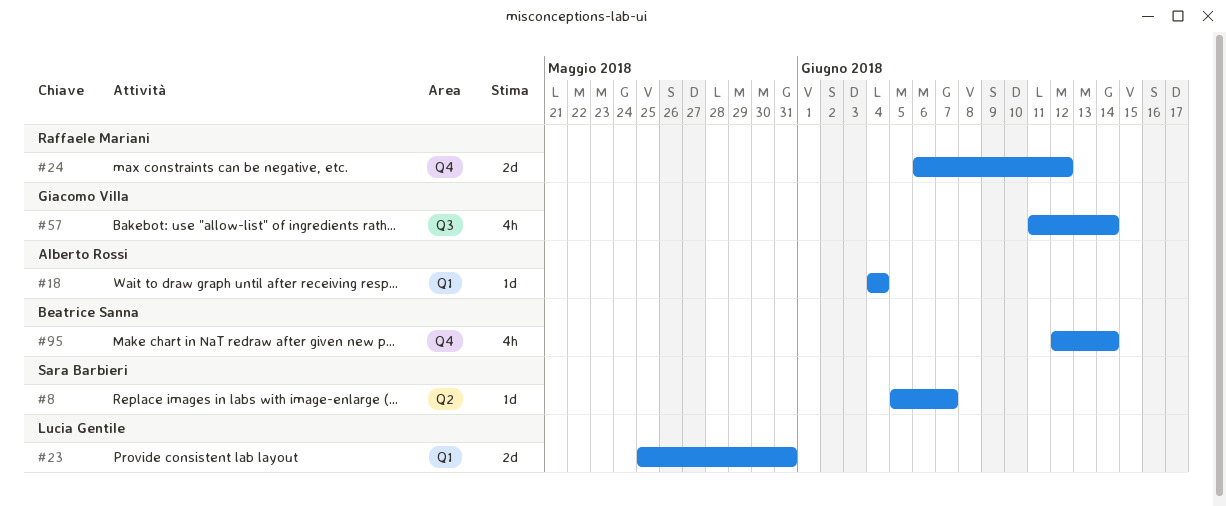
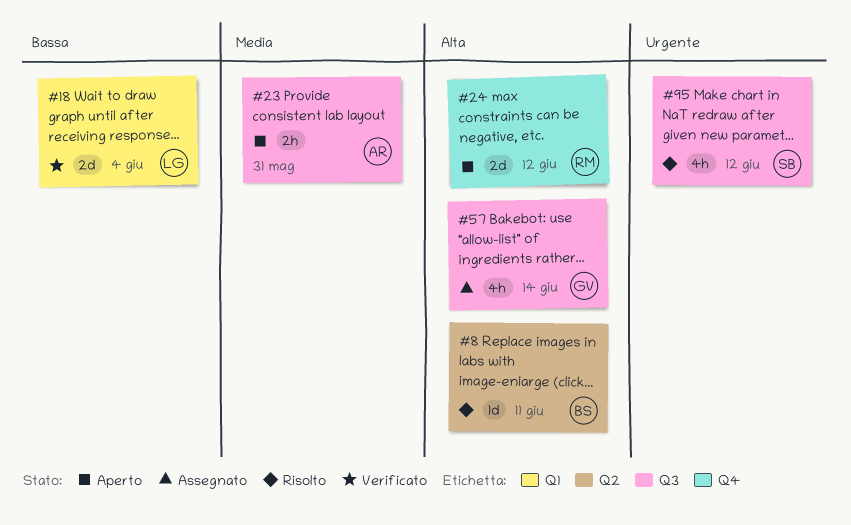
#8, owner: Sara Barbieri -> Beatrice Sanna
#8, due: Jun 7 -> Jun 11
#18, owner: Alberto Rossi -> Lucia Gentile
#18, estimate: 1d -> 2d
#23, owner: Lucia Gentile -> Alberto Rossi
#23, label: Q1 -> Q3
#23, estimate: 2d -> 2h
#95, owner: Beatrice Sanna -> Sara Barbieri
#95, label: Q4 -> Q3
#95, due: Jun 14 -> Jun 12

